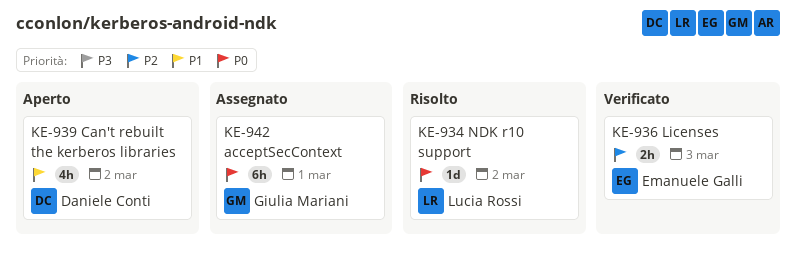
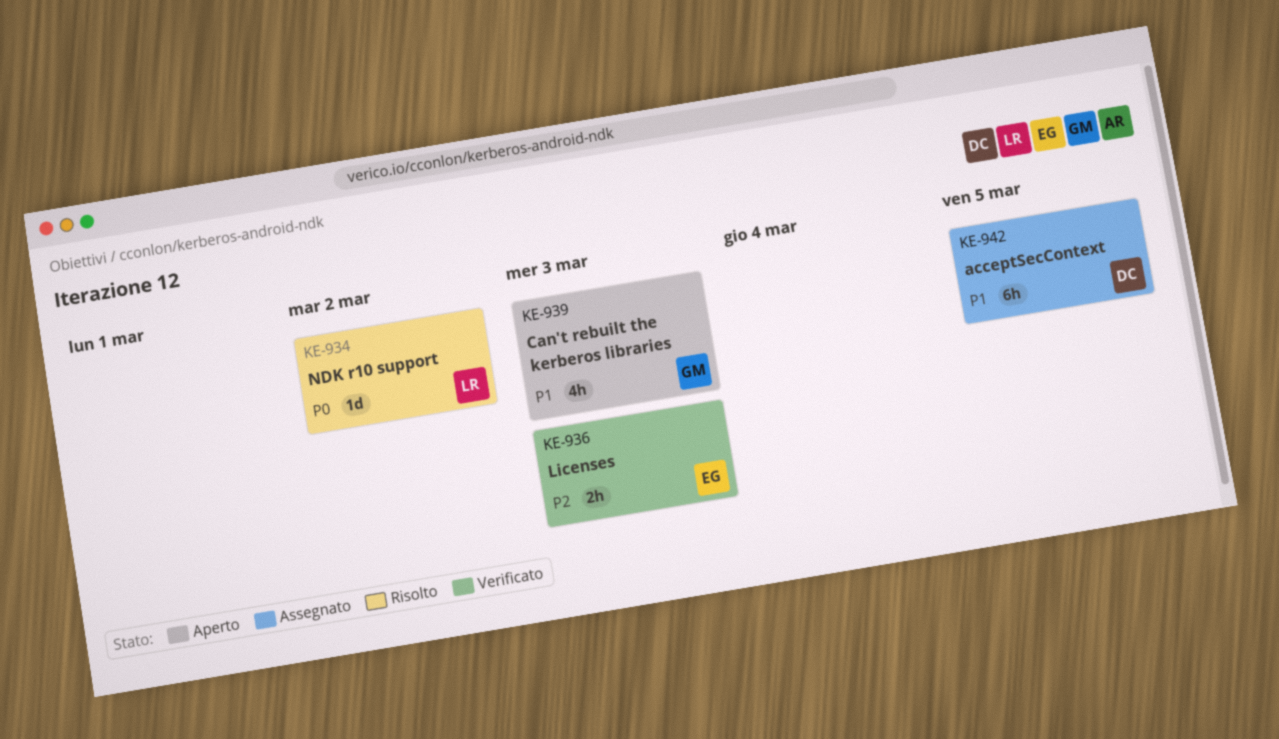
KE-939, owner: Daniele Conti -> Giulia Mariani
KE-939, due: Mar 2 -> Mar 3
KE-942, owner: Giulia Mariani -> Daniele Conti
KE-942, priority: P0 -> P1
KE-942, due: Mar 1 -> Mar 5

